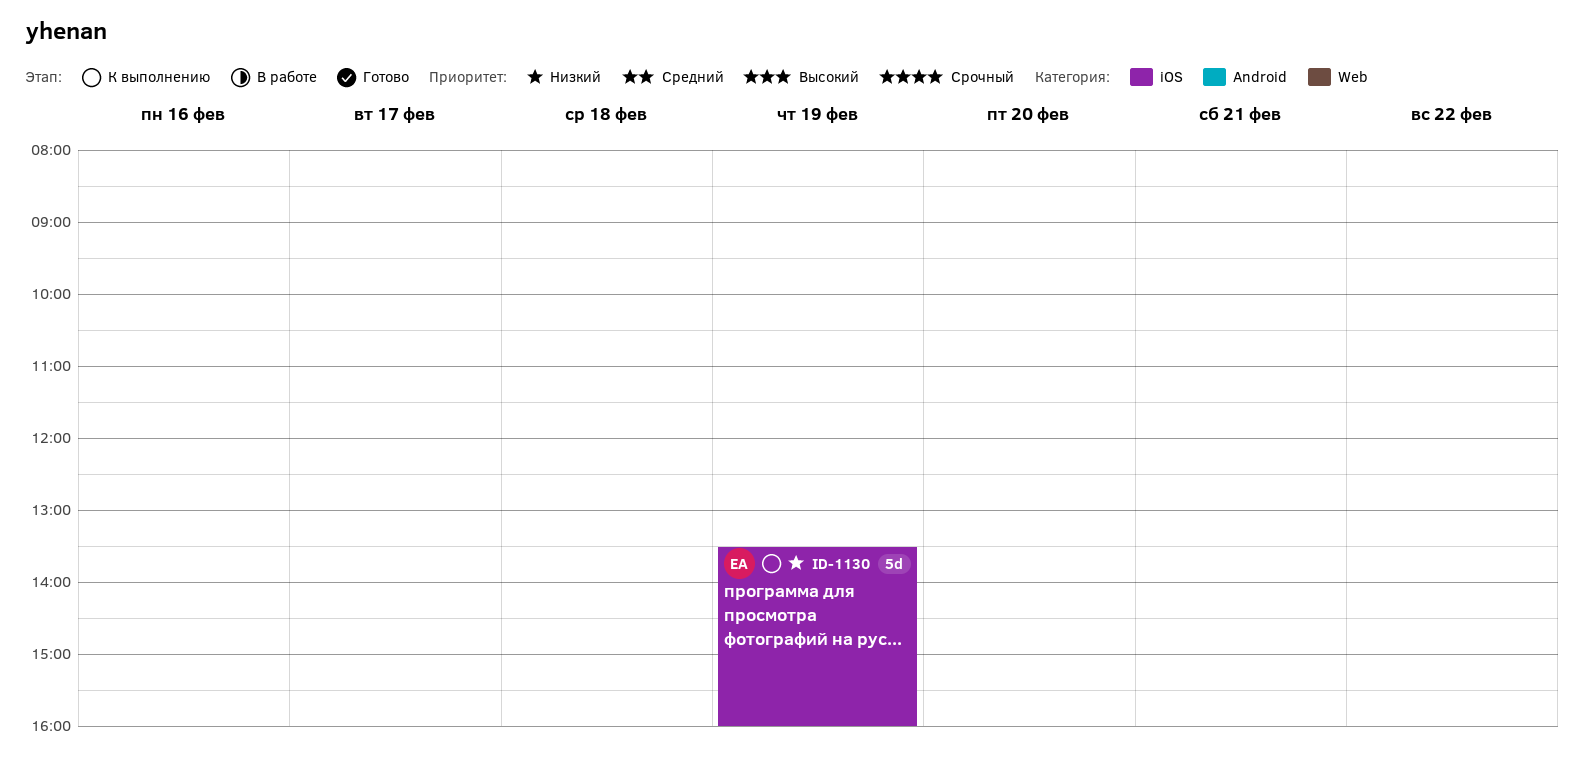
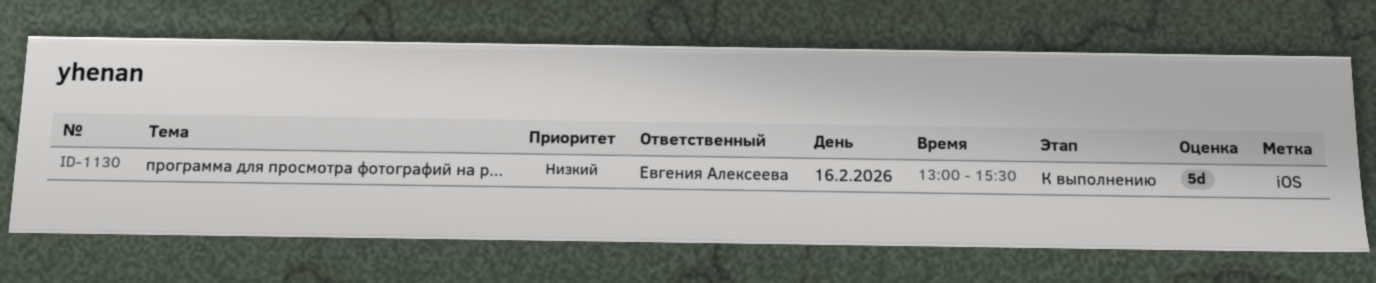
ID-1130, day: Feb 19 -> Feb 16
ID-1130, begins: 13:30 -> 13:00
ID-1130, ends: 16:00 -> 15:30

